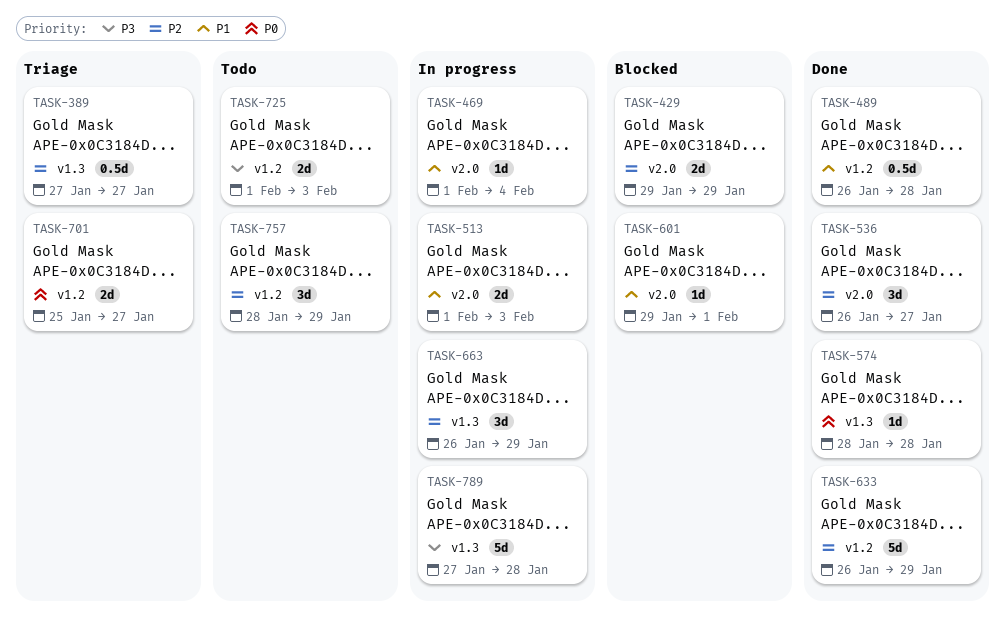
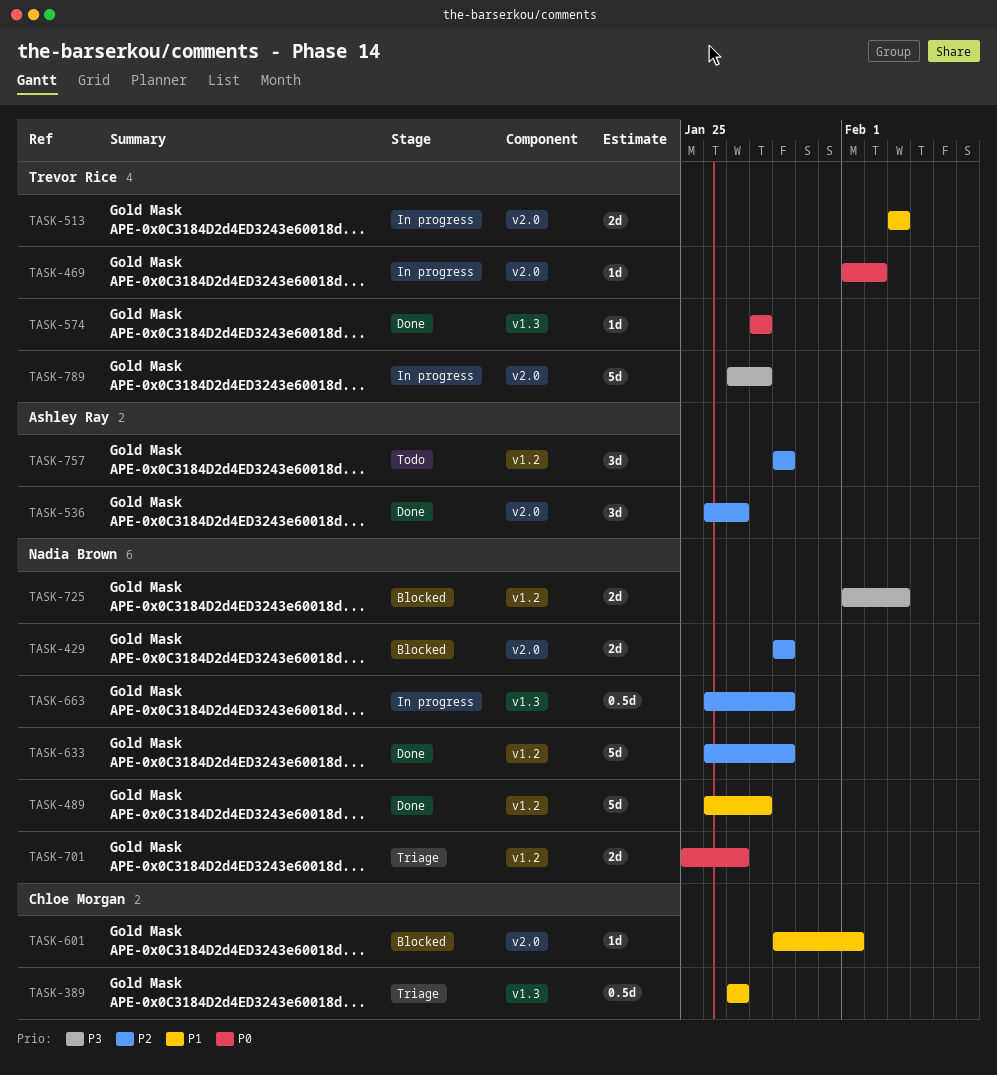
TASK-389, priority: P2 -> P1
TASK-469, priority: P1 -> P0
TASK-469, due: Feb 4 -> Feb 2
TASK-489, estimate: 0.5d -> 5d
TASK-513, start: Feb 1 -> Feb 3
TASK-663, estimate: 3d -> 0.5d
TASK-725, status: Todo -> Blocked
TASK-757, start: Jan 28 -> Jan 29
TASK-789, label: v1.3 -> v2.0

